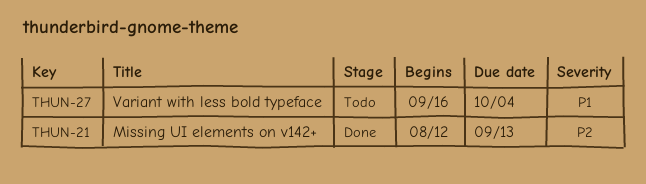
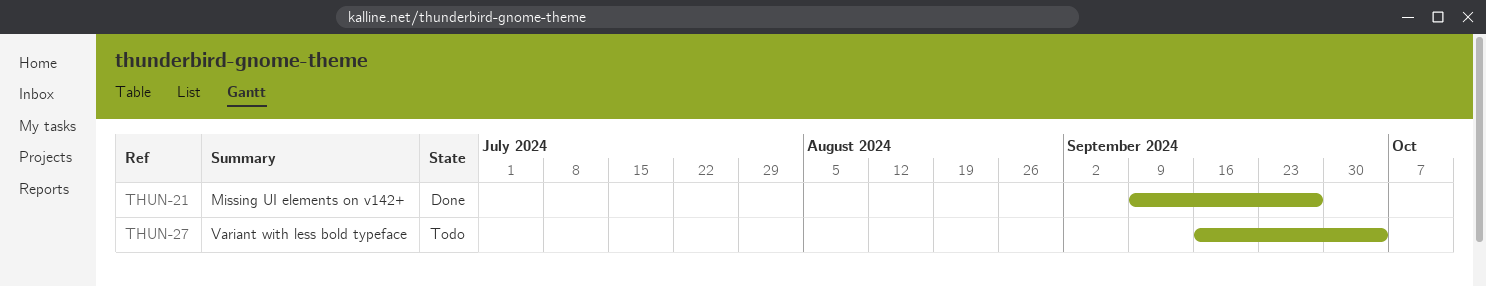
THUN-21, start: Aug 12 -> Sep 9
THUN-21, due: Sep 13 -> Sep 27

